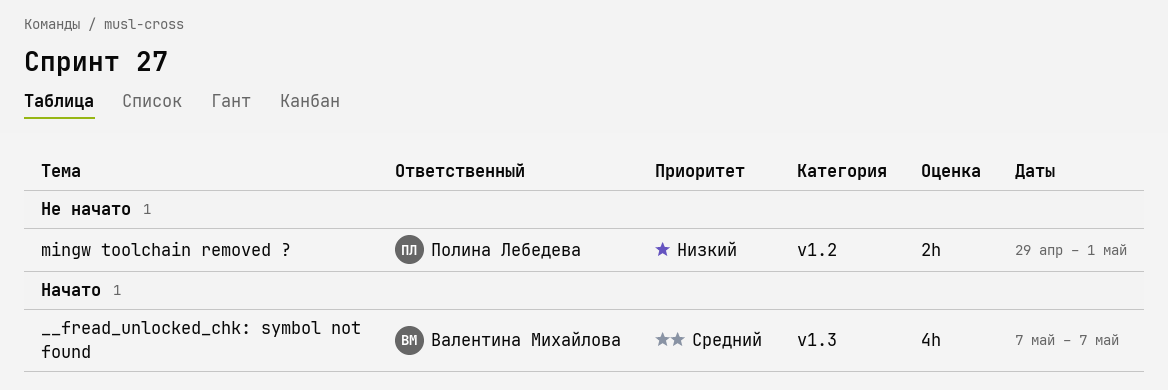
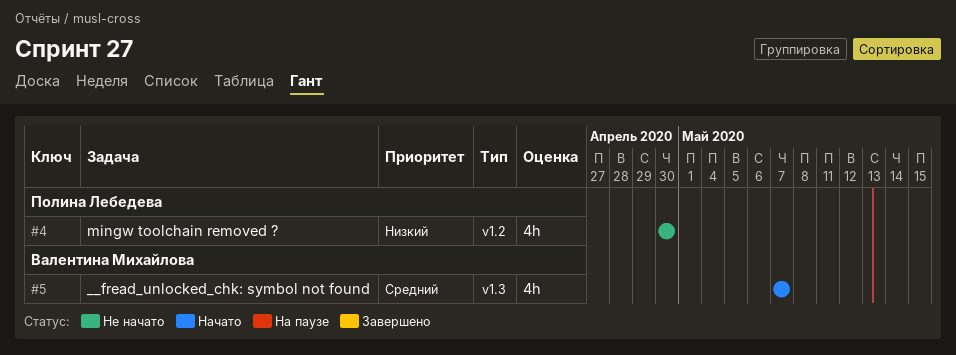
mingw toolchain removed ?, estimate: 2h -> 4h
mingw toolchain removed ?, start: Apr 29 -> Apr 30
mingw toolchain removed ?, due: May 1 -> Apr 30

